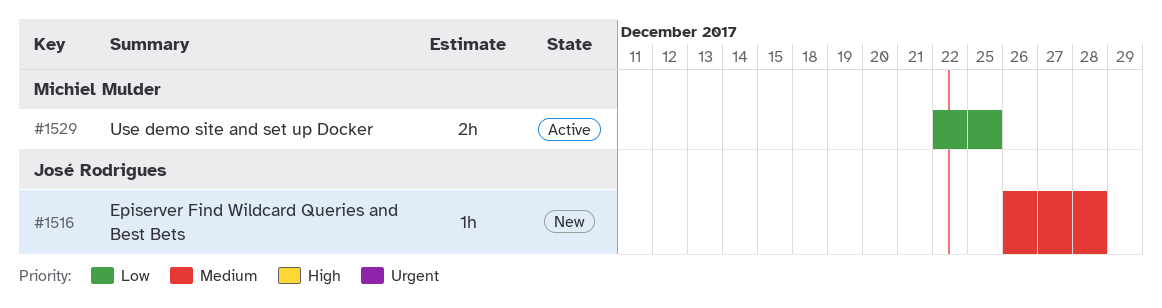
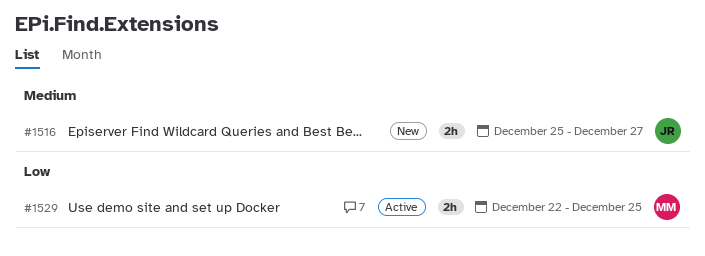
#1516, estimate: 1h -> 2h
#1516, start: Dec 26 -> Dec 25
#1516, due: Dec 28 -> Dec 27

